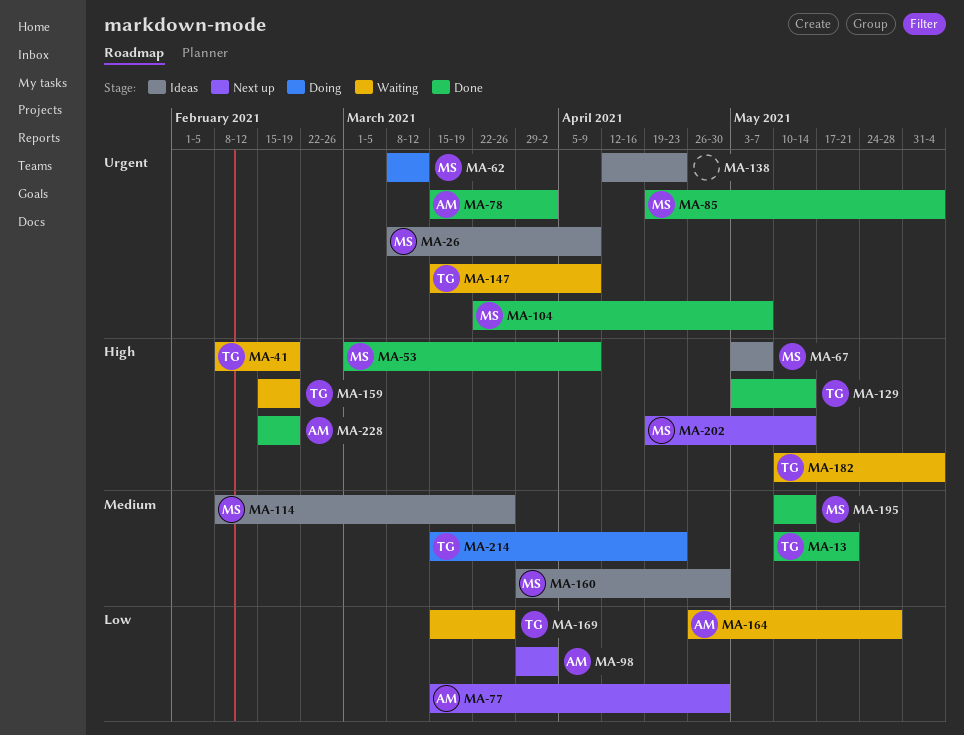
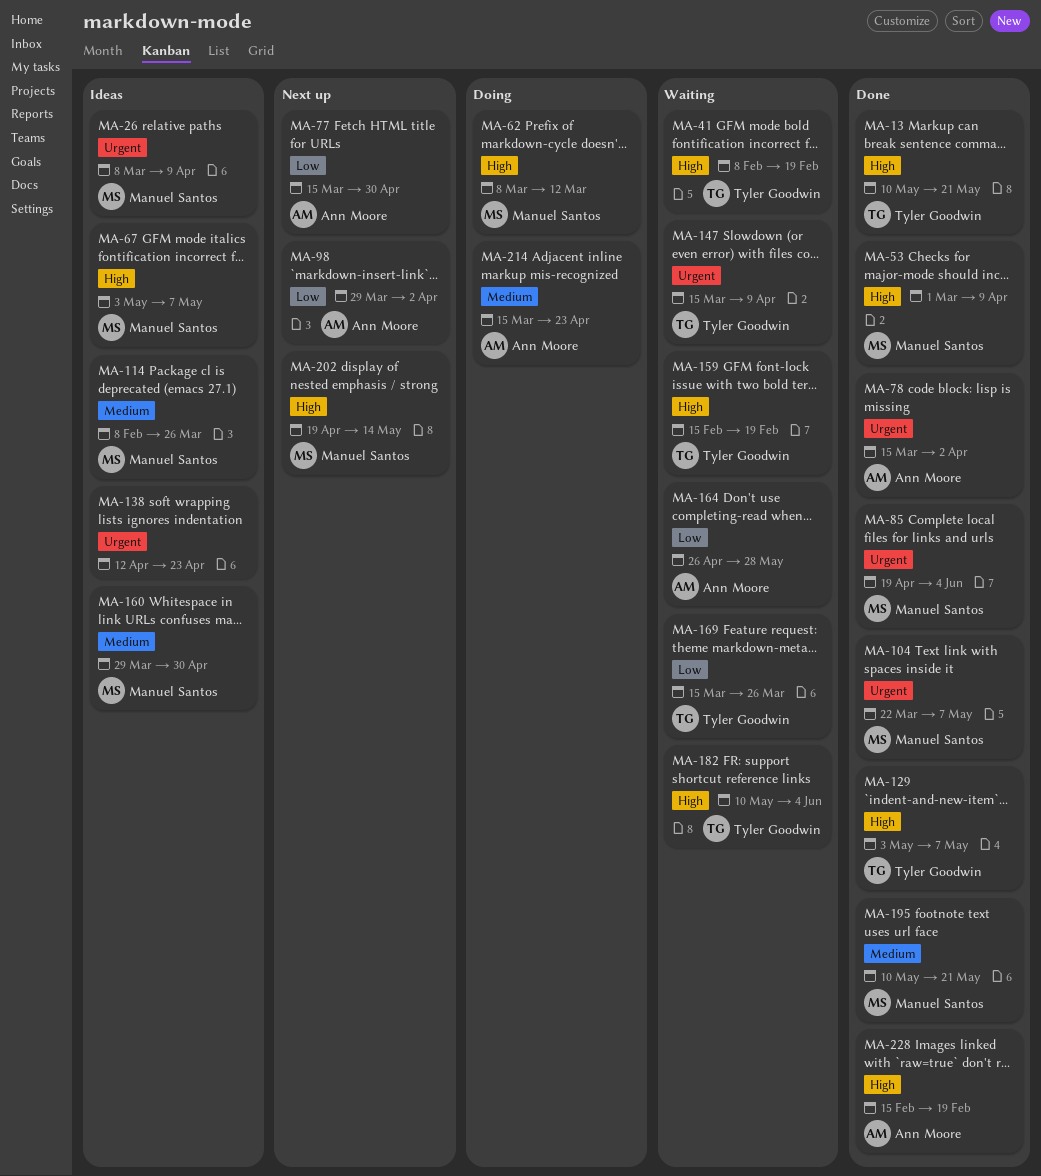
MA-13, priority: Medium -> High
MA-62, priority: Urgent -> High
MA-129, due: May 14 -> May 7
MA-195, due: May 14 -> May 21
MA-214, owner: Tyler Goodwin -> Ann Moore

